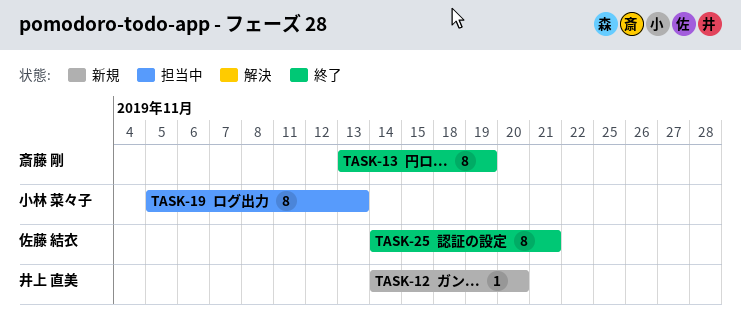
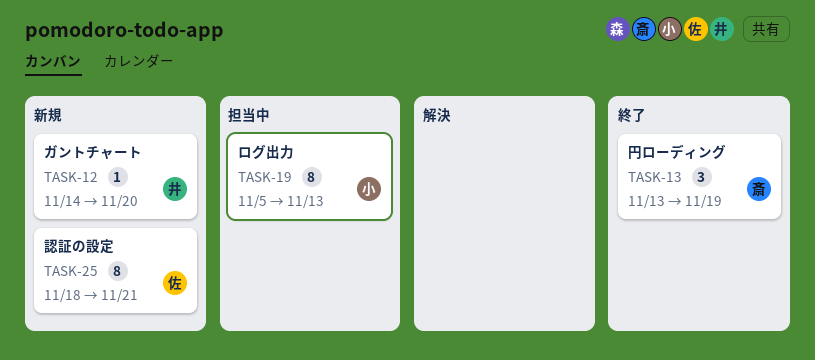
TASK-13, estimate: 8 -> 3
TASK-25, status: 終了 -> 新規
TASK-25, start: Nov 14 -> Nov 18

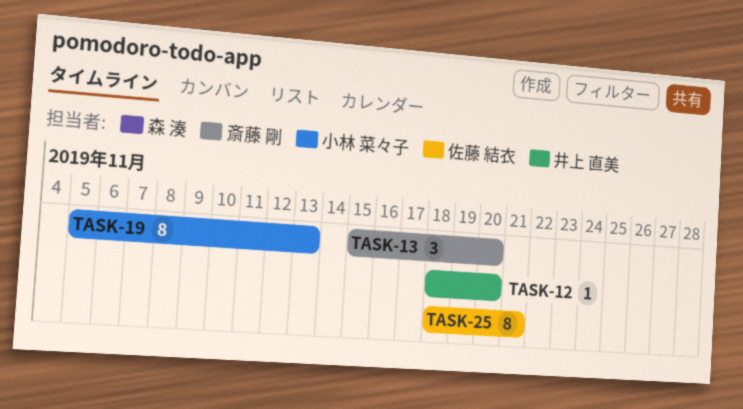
TASK-12, start: Nov 14 -> Nov 18
TASK-13, start: Nov 13 -> Nov 15
TASK-13, due: Nov 19 -> Nov 20

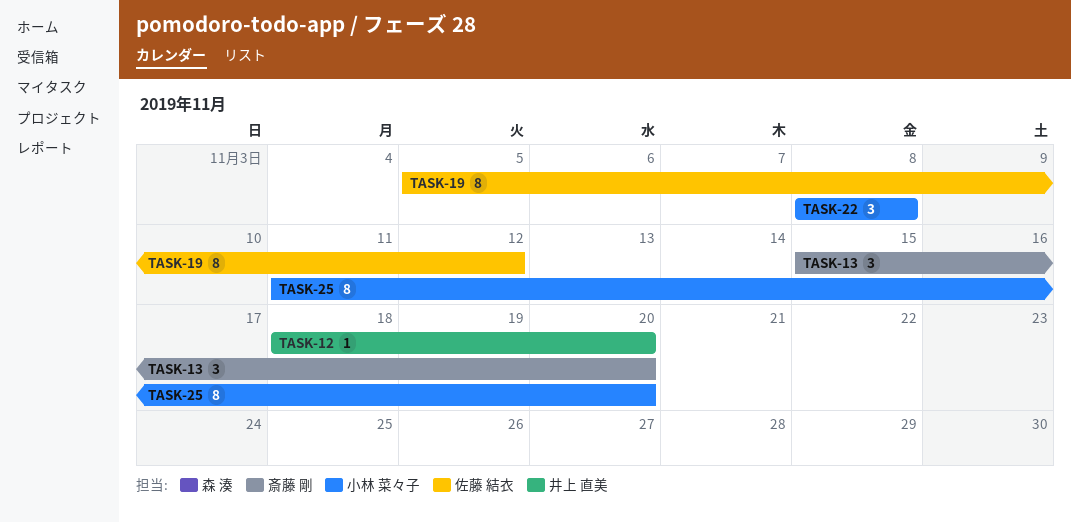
TASK-19, owner: 小林 菜々子 -> 佐藤 結衣
TASK-19, due: Nov 13 -> Nov 12
TASK-22: none -> present
TASK-25, owner: 佐藤 結衣 -> 小林 菜々子
TASK-25, start: Nov 18 -> Nov 11
TASK-25, due: Nov 21 -> Nov 20

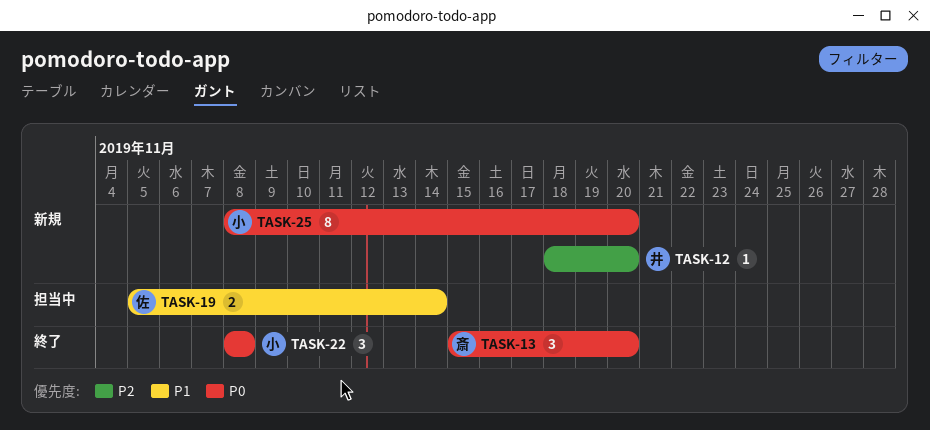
TASK-19, estimate: 8 -> 2
TASK-19, due: Nov 12 -> Nov 14
TASK-25, start: Nov 11 -> Nov 8

